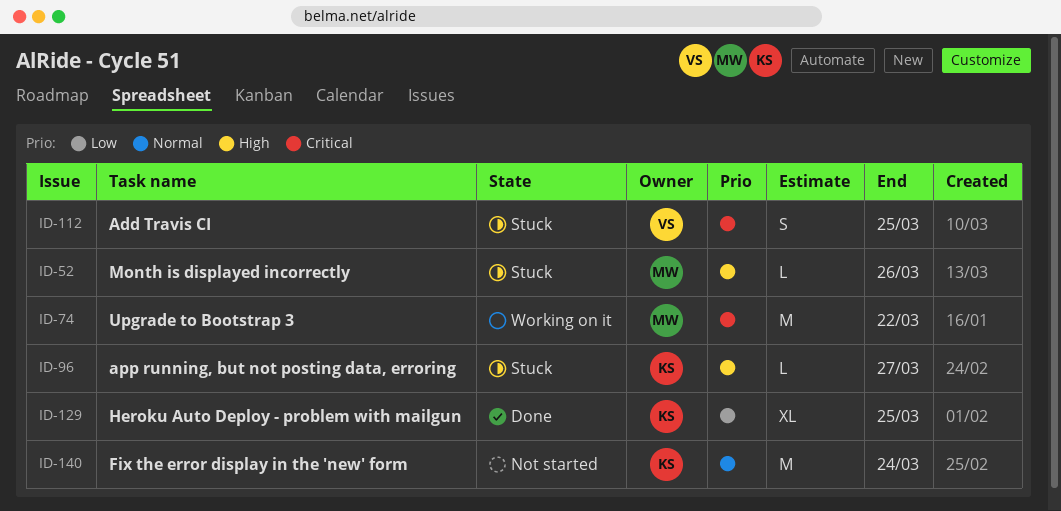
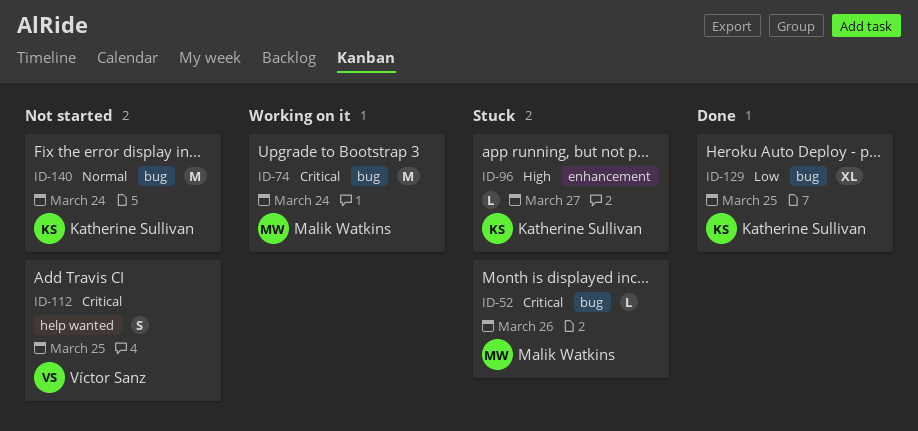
ID-52, priority: High -> Critical
ID-74, due: Mar 22 -> Mar 24
ID-112, status: Stuck -> Not started

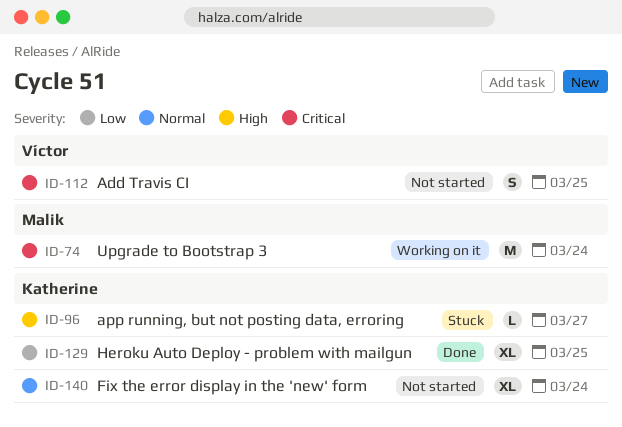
ID-52: present -> none
ID-140, estimate: M -> XL

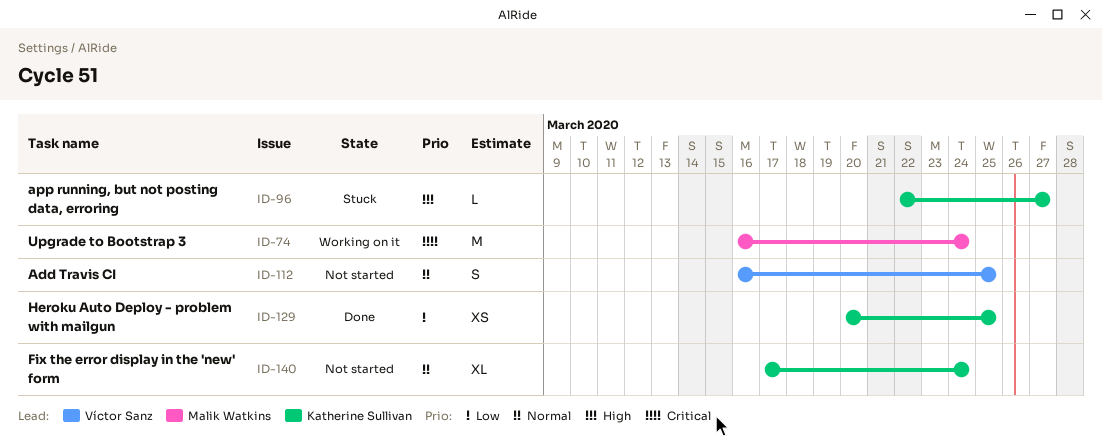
ID-112, priority: Critical -> Normal
ID-129, estimate: XL -> XS

